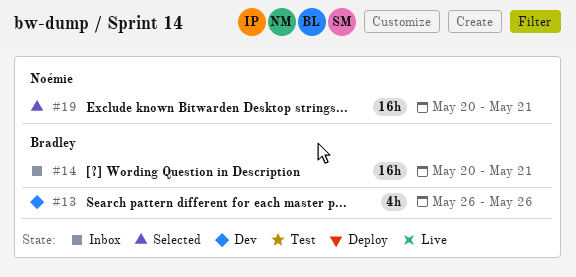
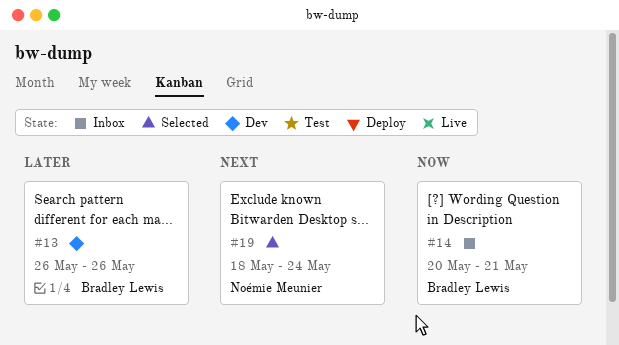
#19, start: May 20 -> May 18
#19, due: May 21 -> May 24

